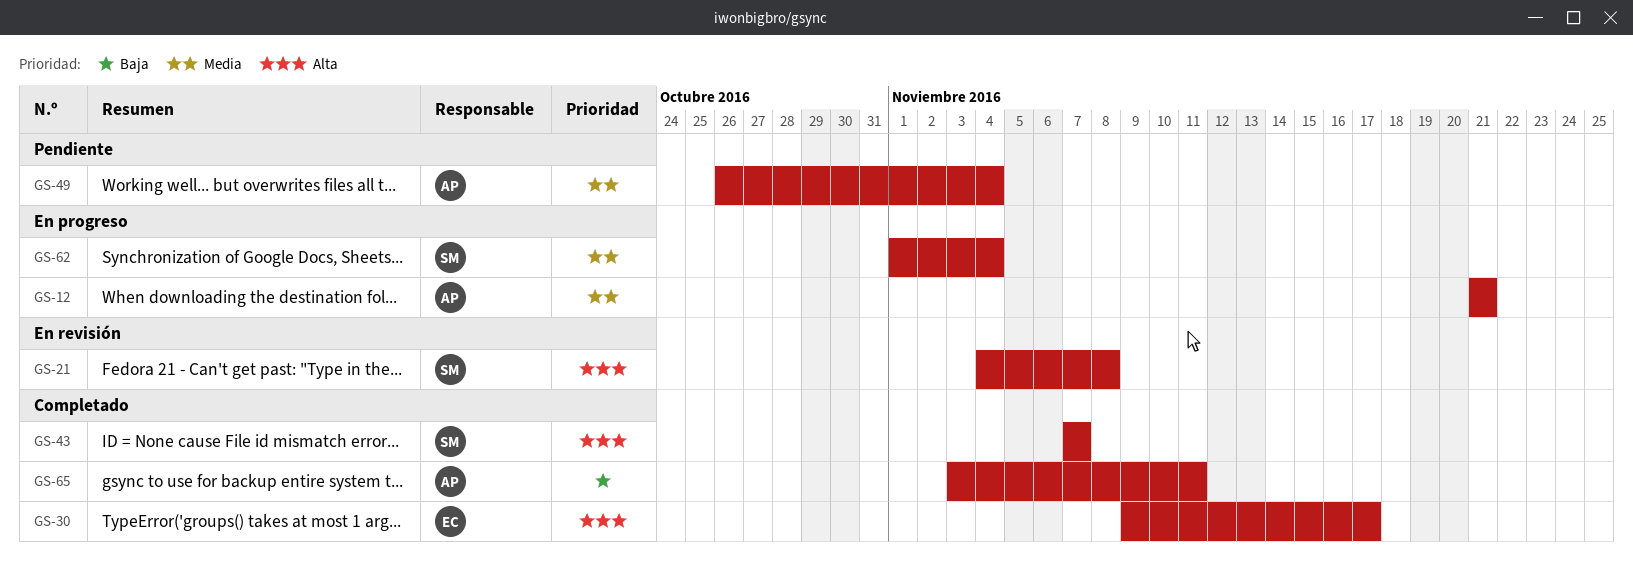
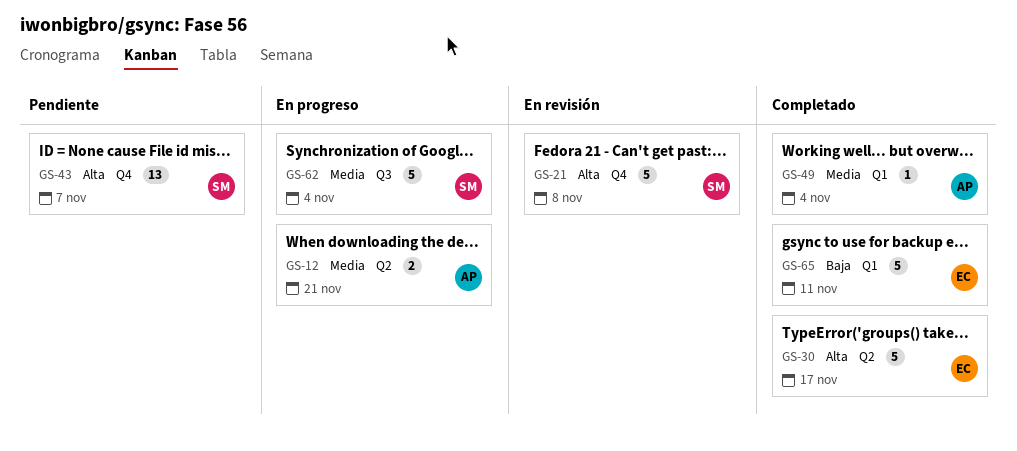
GS-43, status: Completado -> Pendiente
GS-49, status: Pendiente -> Completado
GS-65, owner: AP -> EC

